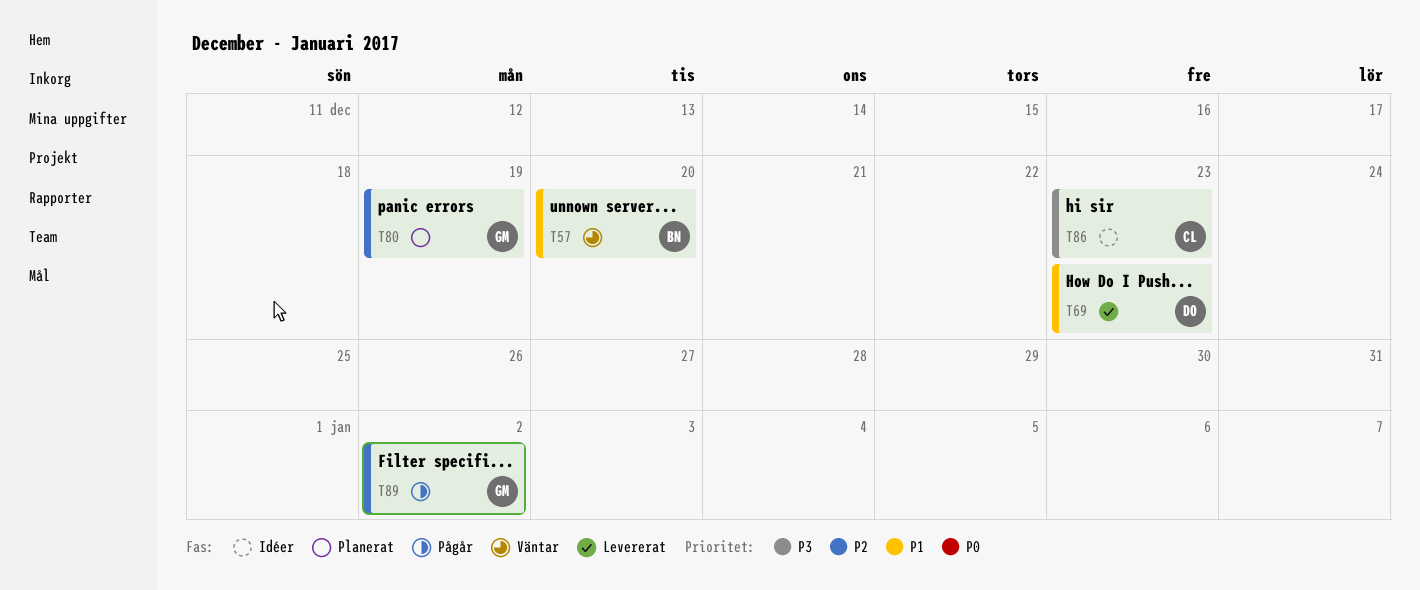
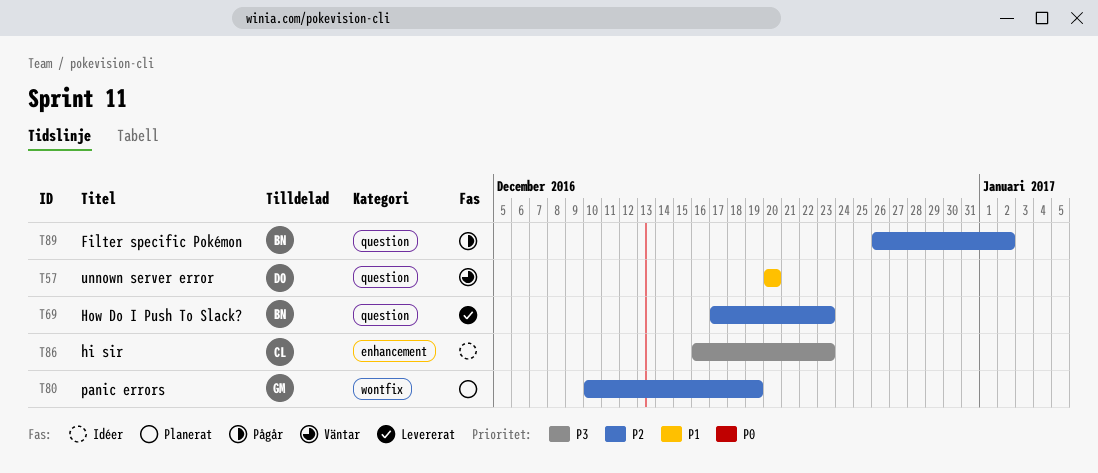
T57, owner: BN -> DO
T69, owner: DO -> BN
T69, priority: P1 -> P2
T89, owner: GM -> BN

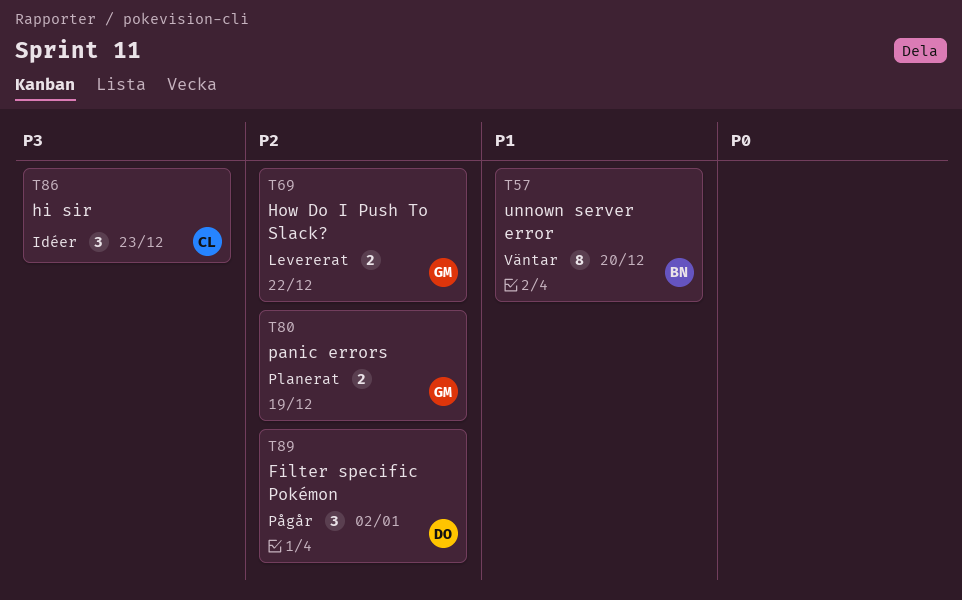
T57, owner: DO -> BN
T69, owner: BN -> GM
T69, due: Dec 23 -> Dec 22
T89, owner: BN -> DO

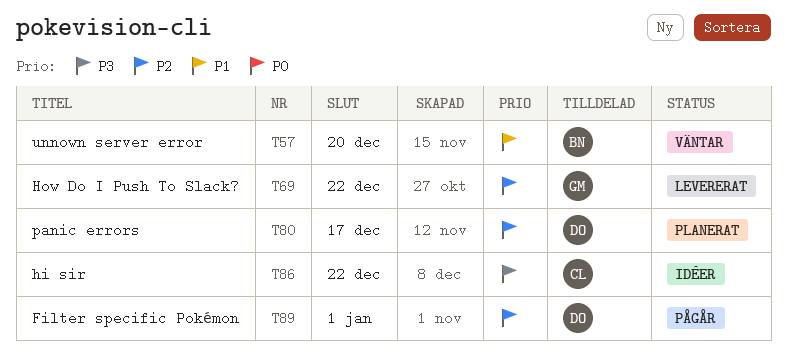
T80, owner: GM -> DO
T80, due: Dec 19 -> Dec 17
T86, due: Dec 23 -> Dec 22
T89, due: Jan 2 -> Jan 1

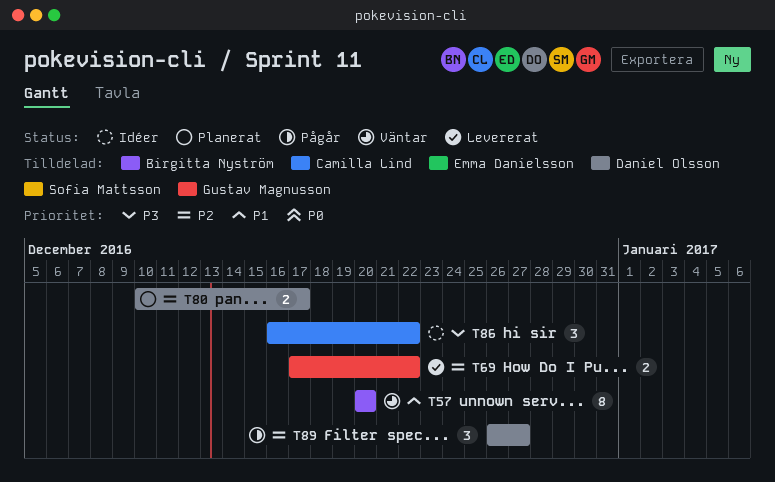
T89, due: Jan 1 -> Dec 27

